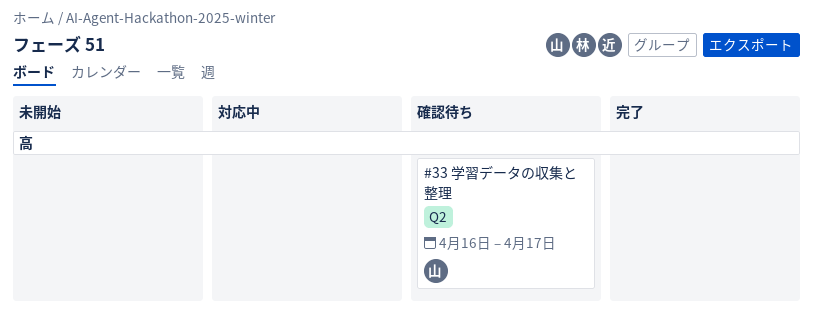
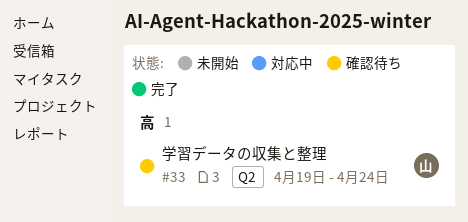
#33, start: Apr 16 -> Apr 19
#33, due: Apr 17 -> Apr 24

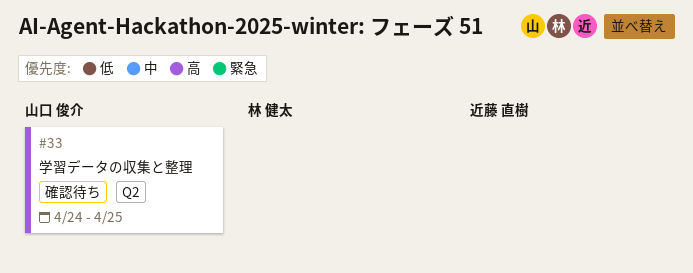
#33, start: Apr 19 -> Apr 24
#33, due: Apr 24 -> Apr 25

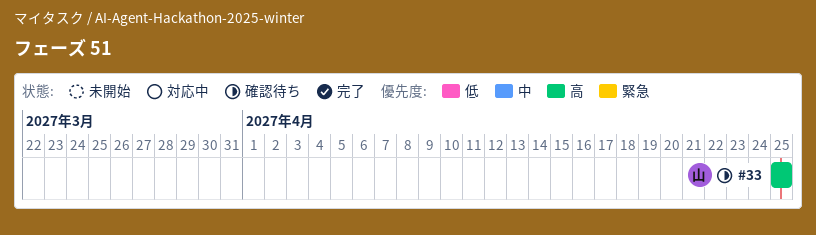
#33, start: Apr 24 -> Apr 25

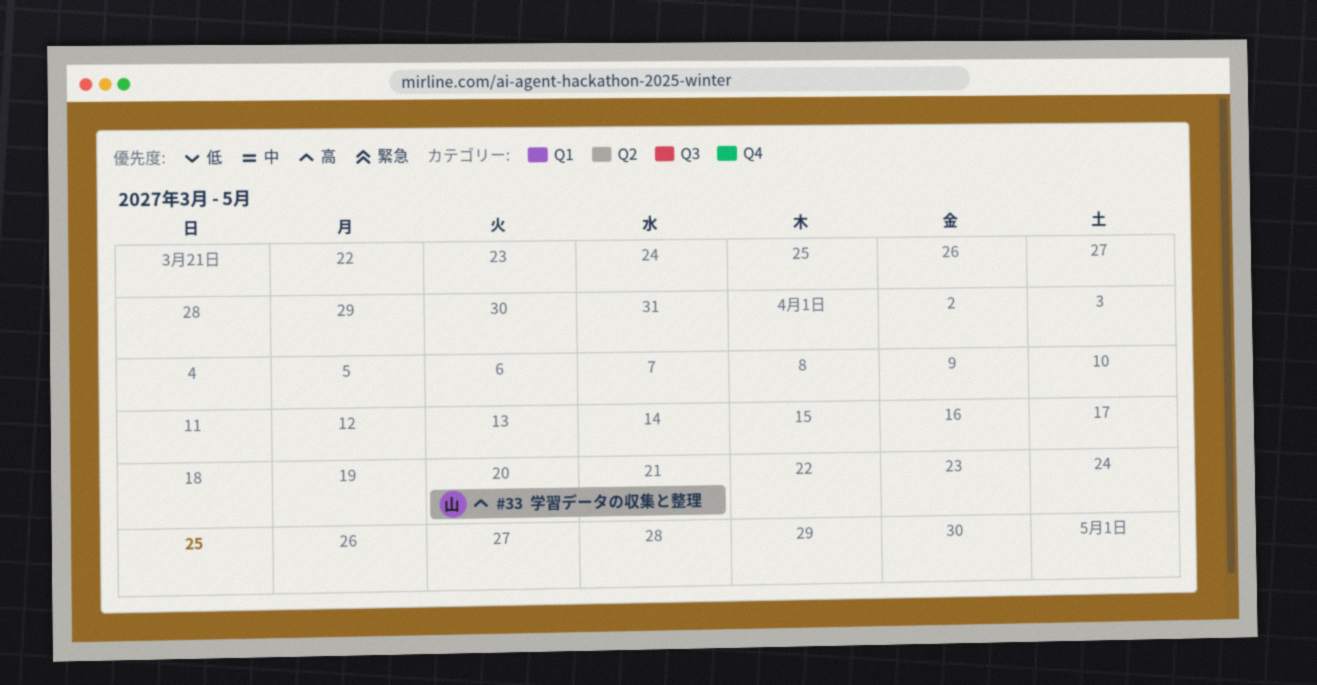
#33, start: Apr 25 -> Apr 20
#33, due: Apr 25 -> Apr 21

